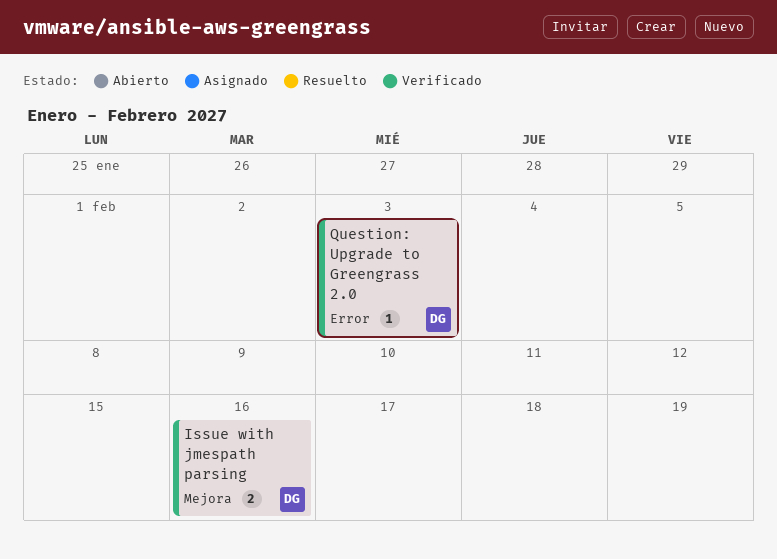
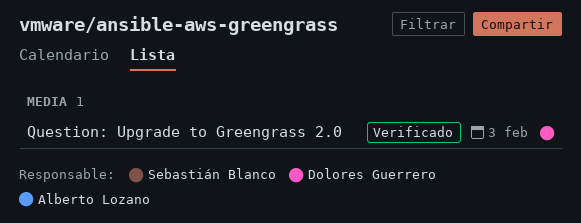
Issue with jmespath parsing: present -> none

